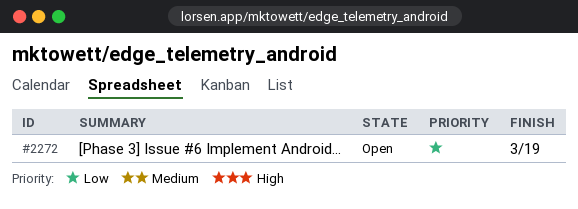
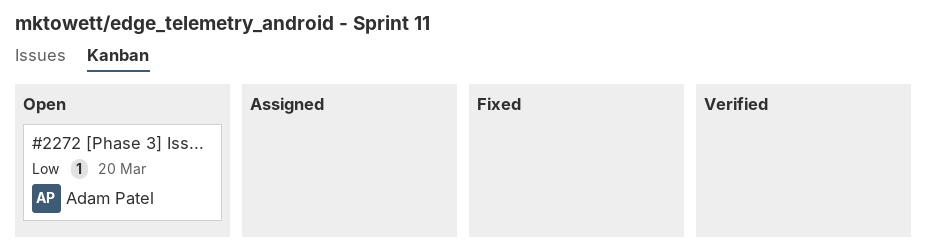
#2272, due: Mar 19 -> Mar 20

